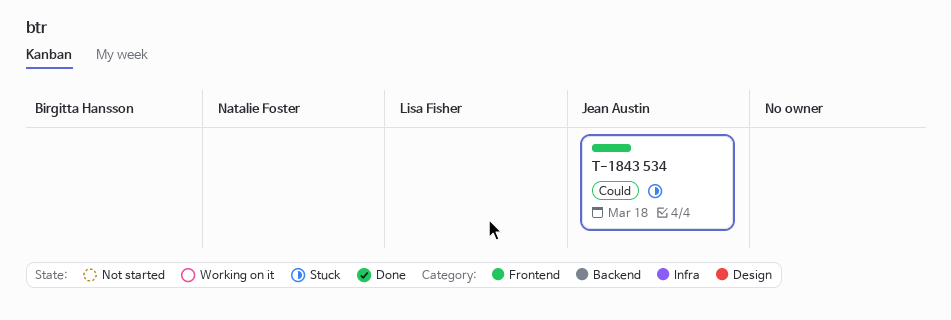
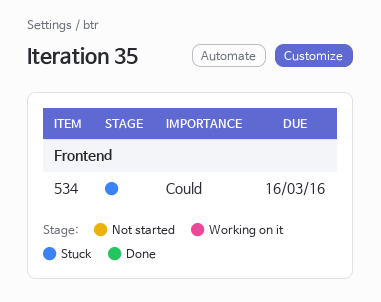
534, due: Mar 18 -> Mar 16

